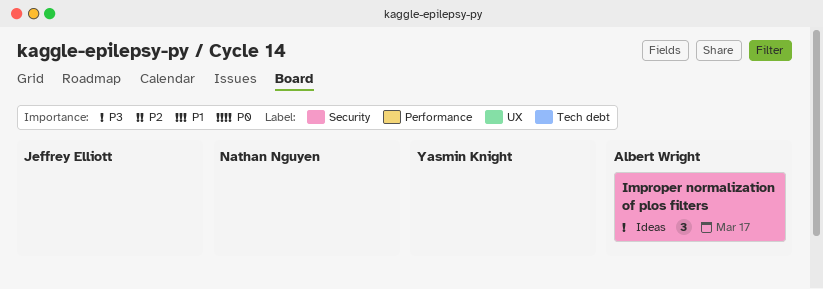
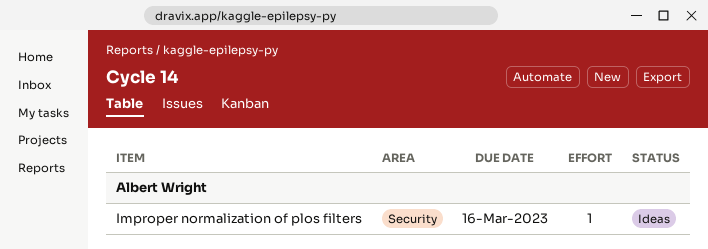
Improper normalization of plos filters, estimate: 3 -> 1
Improper normalization of plos filters, due: Mar 17 -> Mar 16

